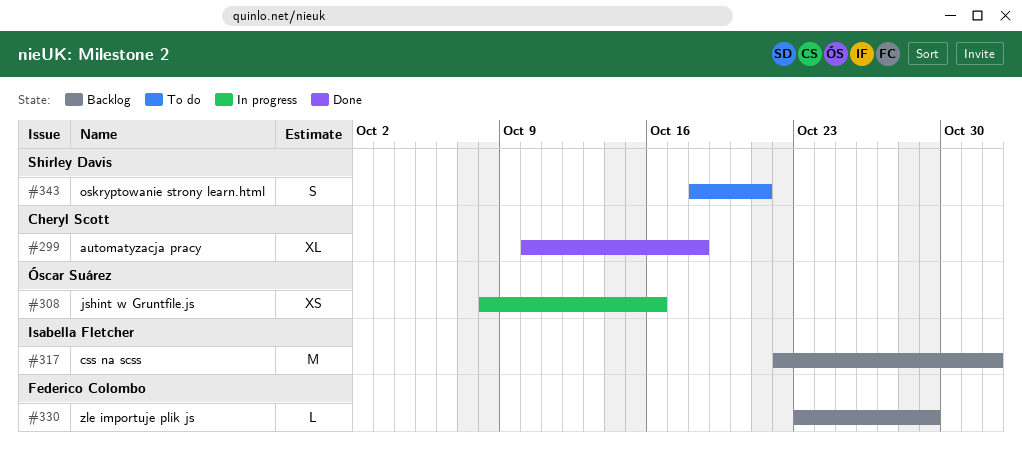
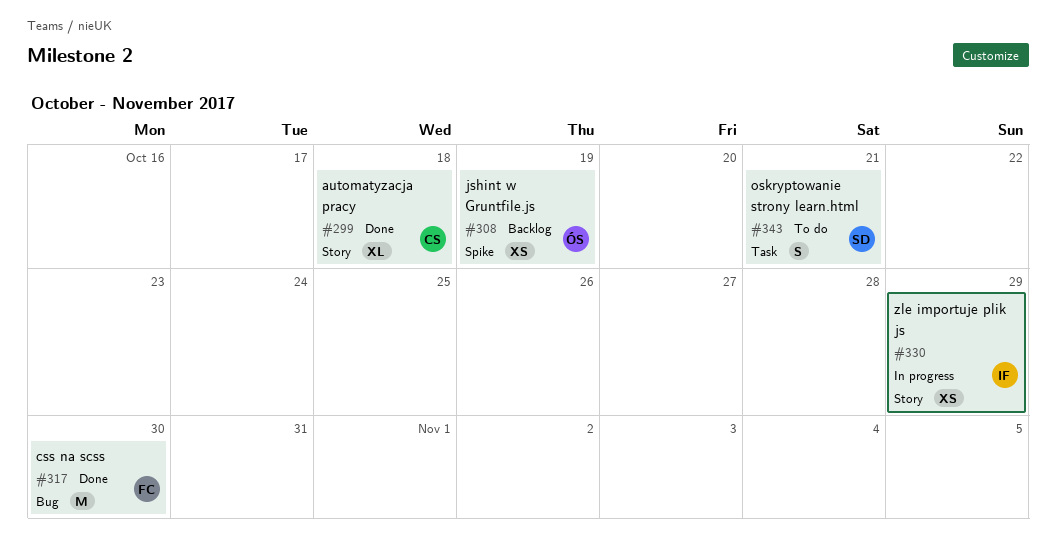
#308, status: In progress -> Backlog
#308, due: Oct 16 -> Oct 19
#317, status: Backlog -> Done
#317, owner: Isabella Fletcher -> Federico Colombo
#317, due: Nov 1 -> Oct 30
#330, status: Backlog -> In progress
#330, owner: Federico Colombo -> Isabella Fletcher
#330, estimate: L -> XS

